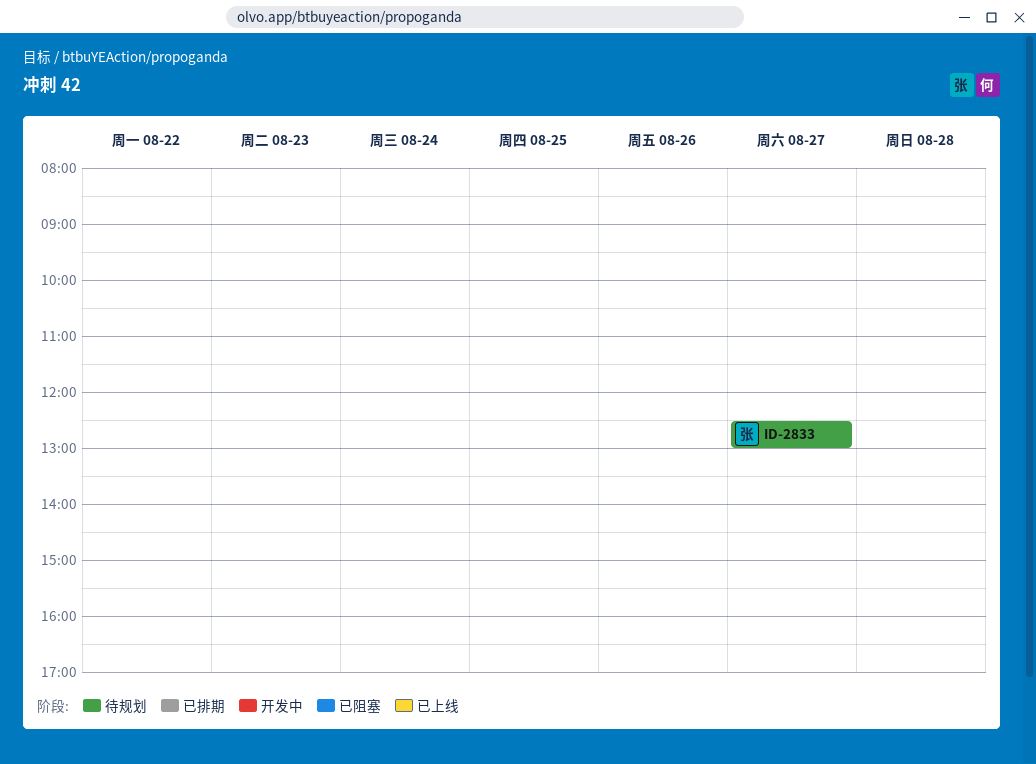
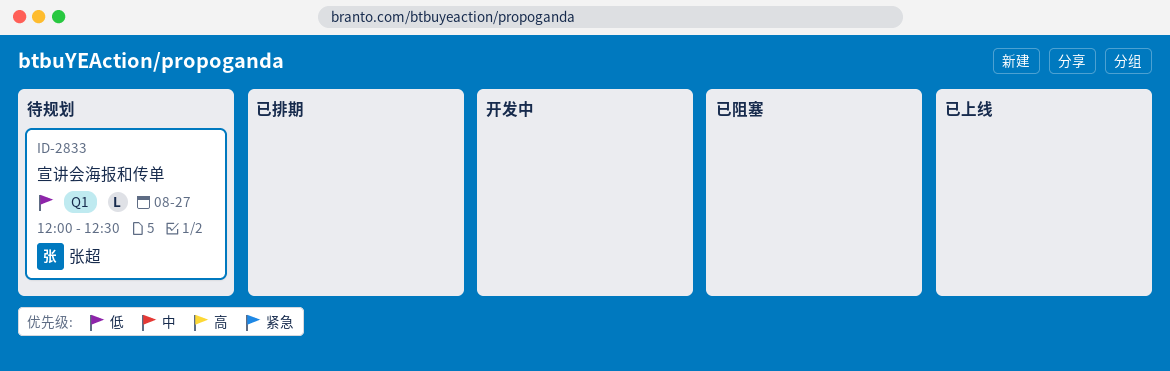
ID-2833, begins: 12:30 -> 12:00
ID-2833, ends: 13:00 -> 12:30

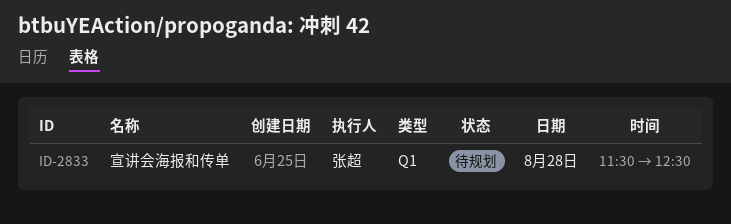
ID-2833, day: Aug 27 -> Aug 28
ID-2833, begins: 12:00 -> 11:30

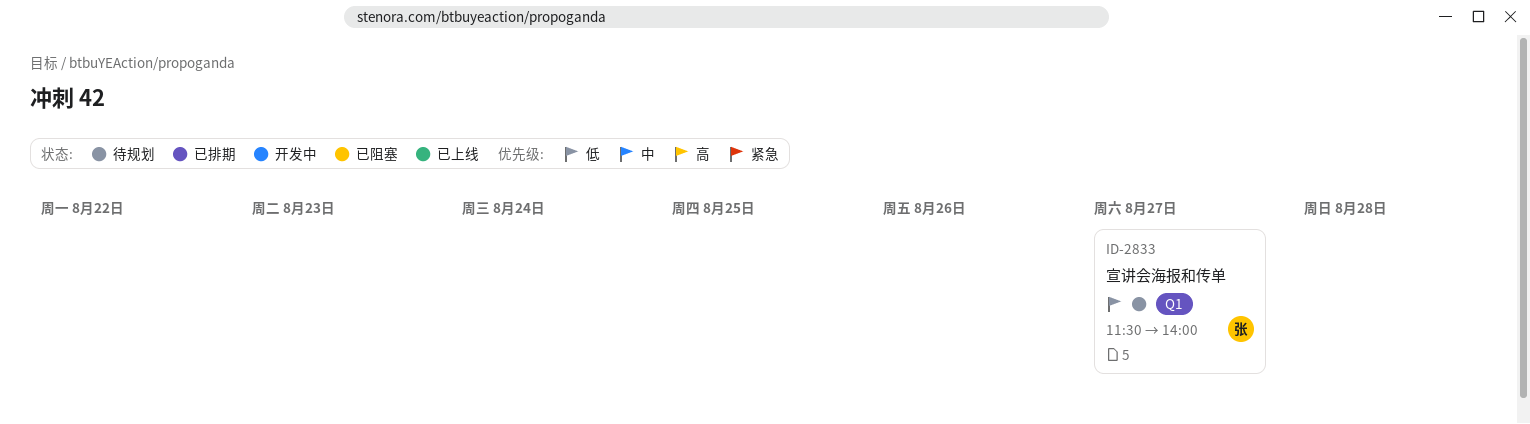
ID-2833, day: Aug 28 -> Aug 27
ID-2833, ends: 12:30 -> 14:00

